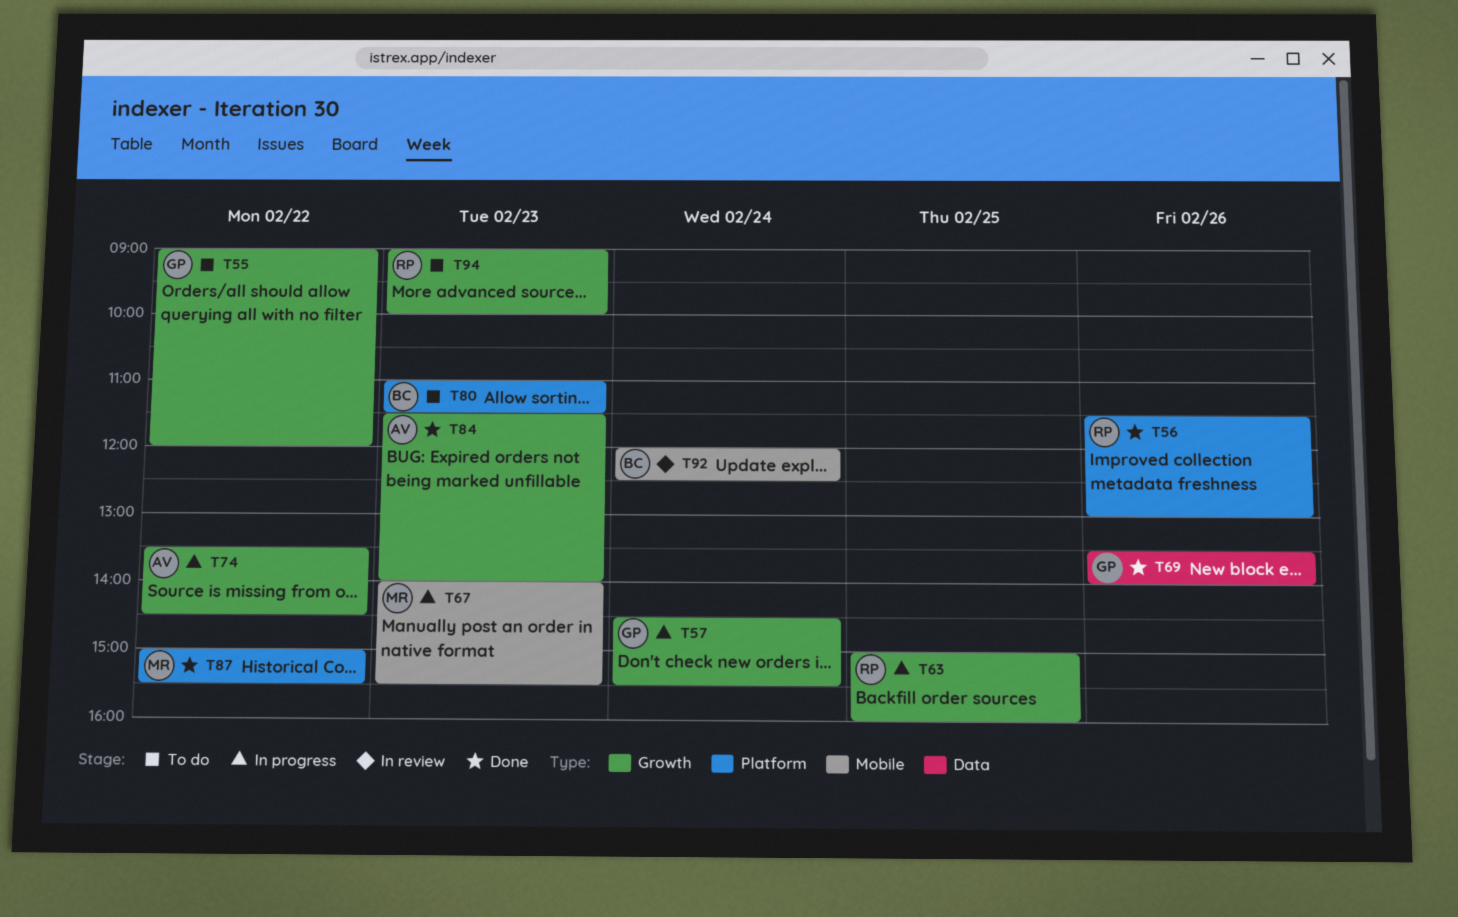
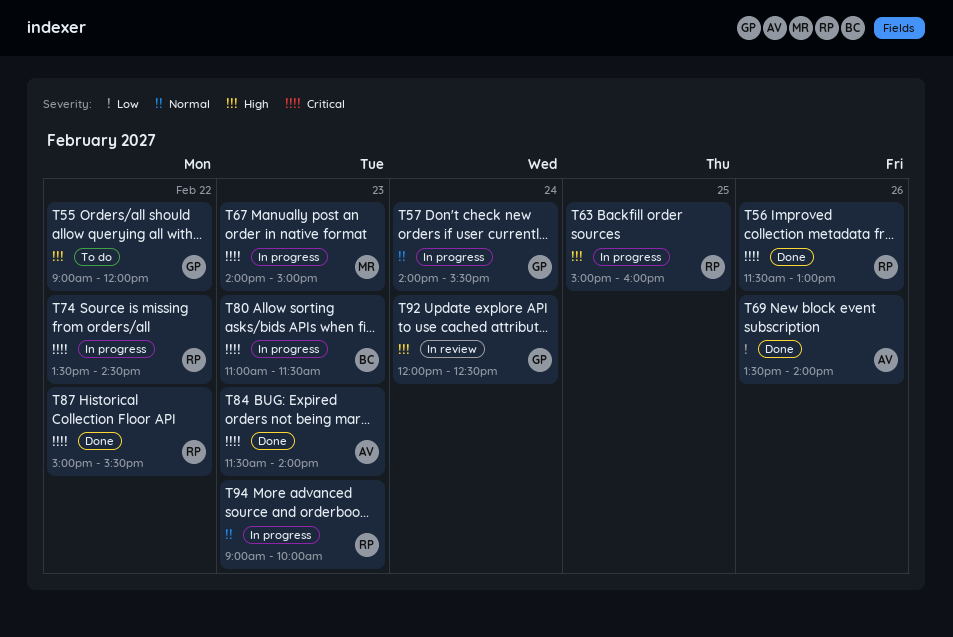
T57, begins: 14:30 -> 14:00
T67, ends: 15:30 -> 15:00
T69, owner: GP -> AV
T74, owner: AV -> RP
T80, status: To do -> In progress
T87, owner: MR -> RP
T92, owner: BC -> GP
T94, status: To do -> In progress

